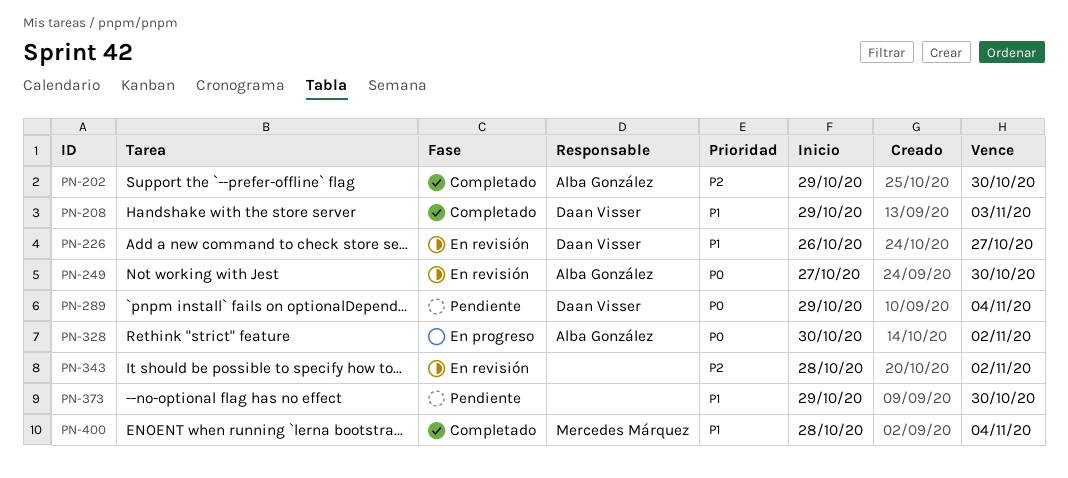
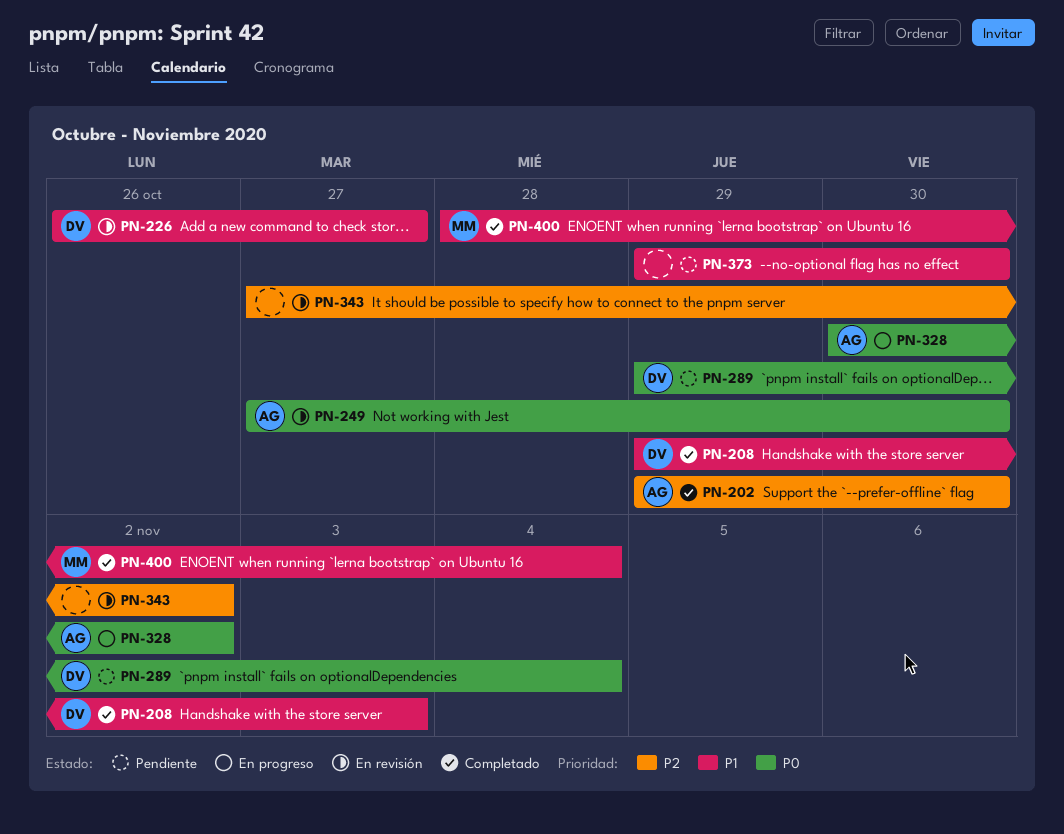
PN-343, start: Oct 28 -> Oct 27

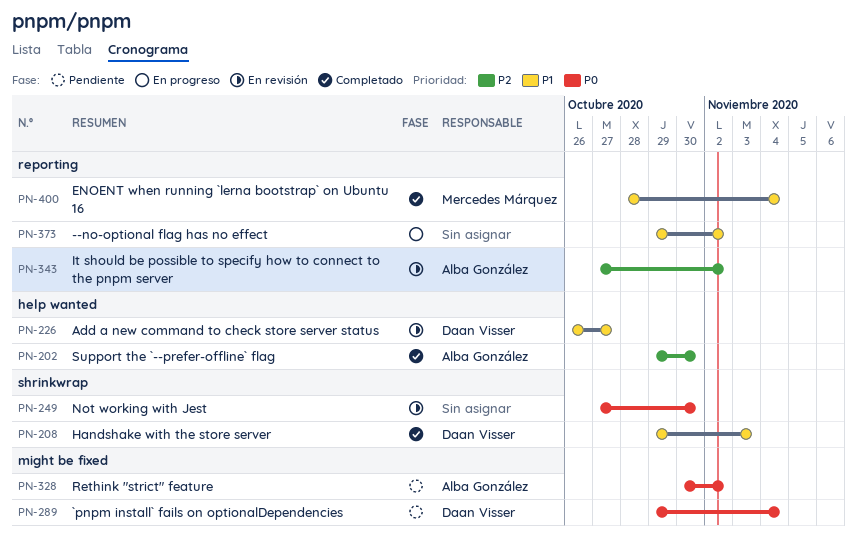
PN-249, owner: Alba González -> none
PN-328, status: En progreso -> Pendiente
PN-343, owner: none -> Alba González
PN-373, status: Pendiente -> En progreso
PN-373, due: Oct 30 -> Nov 2

